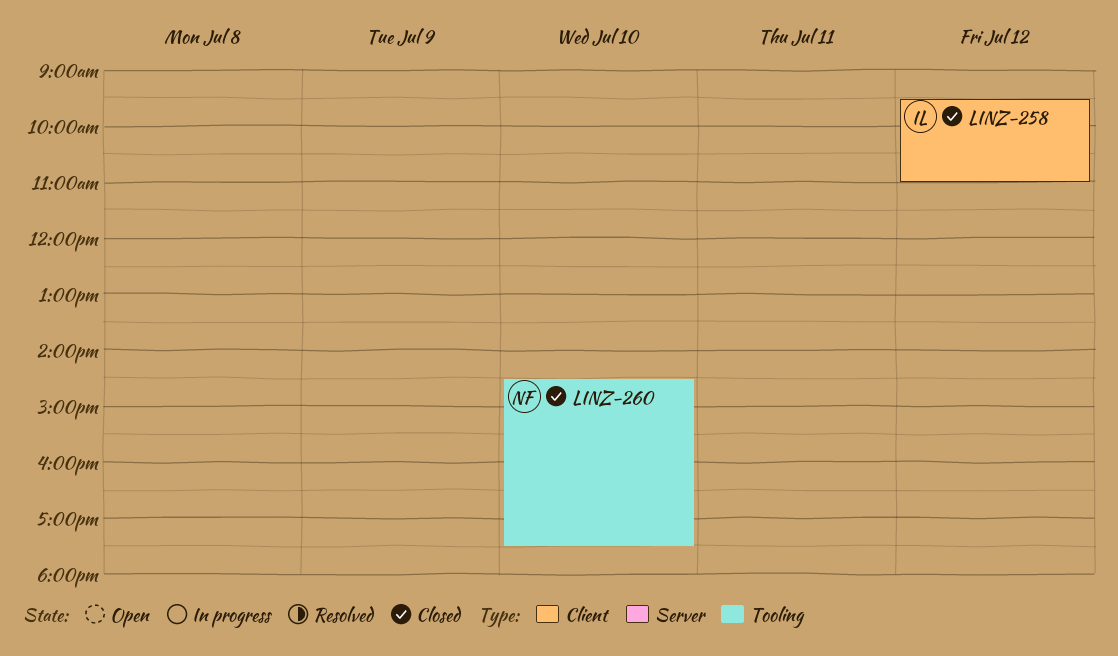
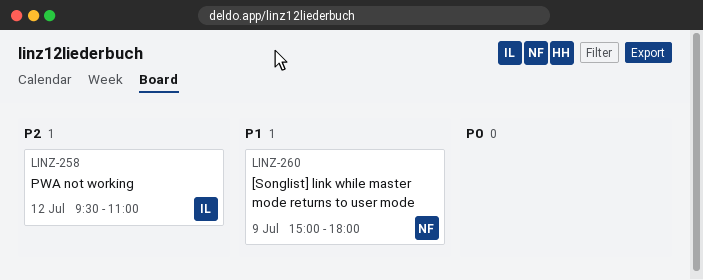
LINZ-260, day: Jul 10 -> Jul 9
LINZ-260, begins: 14:30 -> 15:00
LINZ-260, ends: 17:30 -> 18:00

